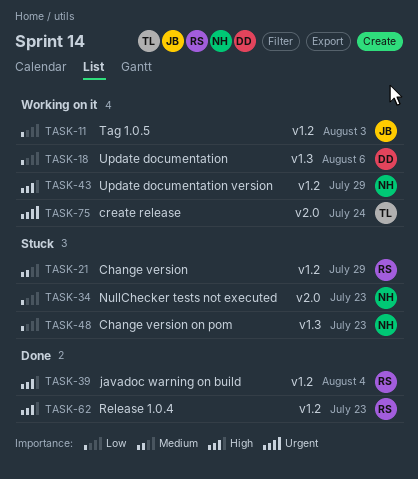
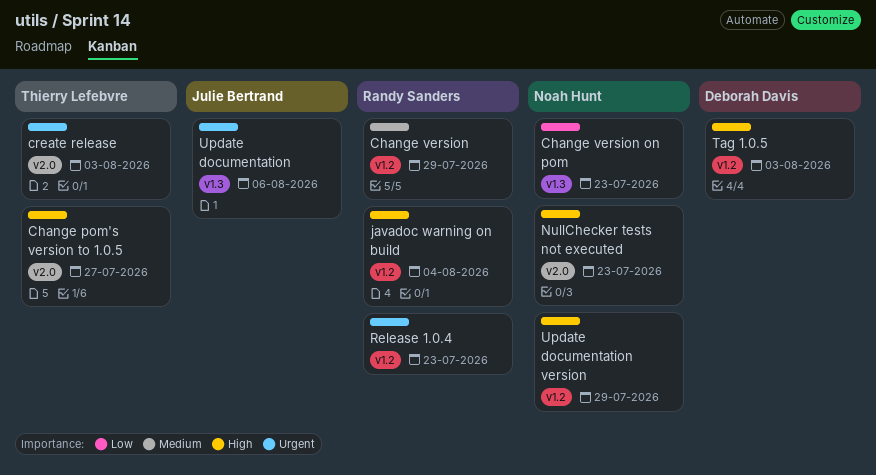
Change pom's version to 1.0.5: none -> present
create release, due: Jul 24 -> Aug 3
NullChecker tests not executed, priority: Low -> High
Release 1.0.4, priority: High -> Urgent
Tag 1.0.5, owner: Julie Bertrand -> Deborah Davis
Tag 1.0.5, priority: Low -> High
Update documentation, owner: Deborah Davis -> Julie Bertrand
Update documentation, priority: Low -> Urgent

